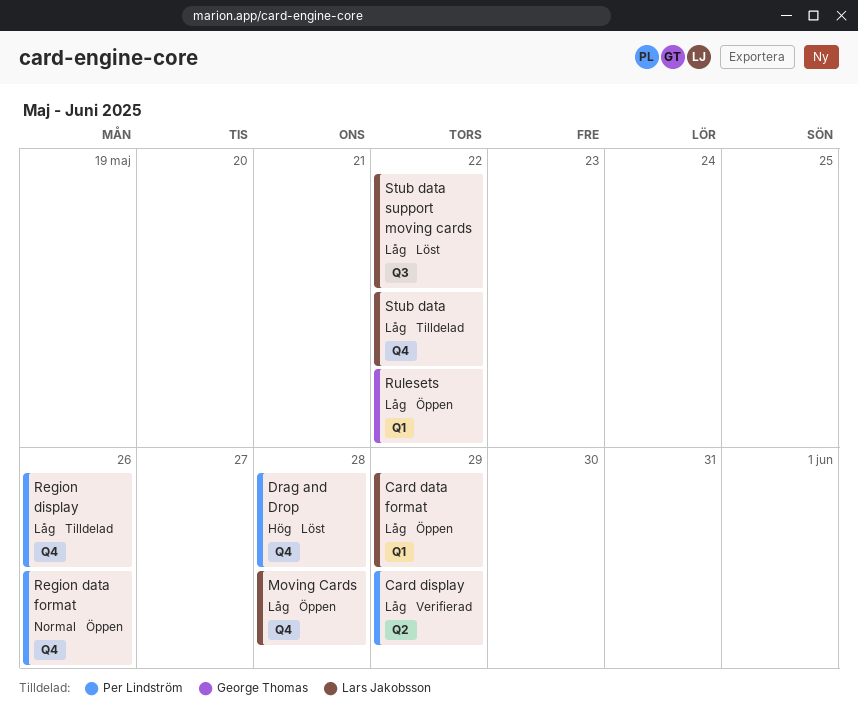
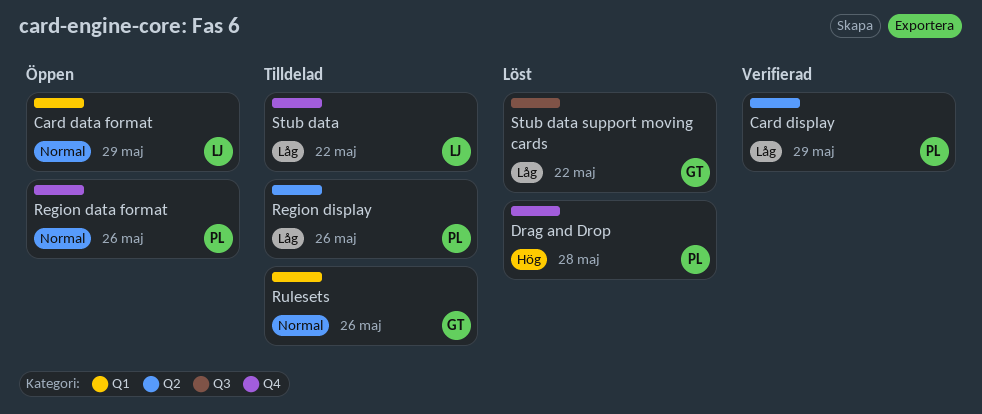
Card data format, priority: Låg -> Normal
Moving Cards: present -> none
Region display, label: Q4 -> Q2
Rulesets, status: Öppen -> Tilldelad
Rulesets, priority: Låg -> Normal
Rulesets, due: May 22 -> May 26
Stub data support moving cards, owner: Lars Jakobsson -> George Thomas

